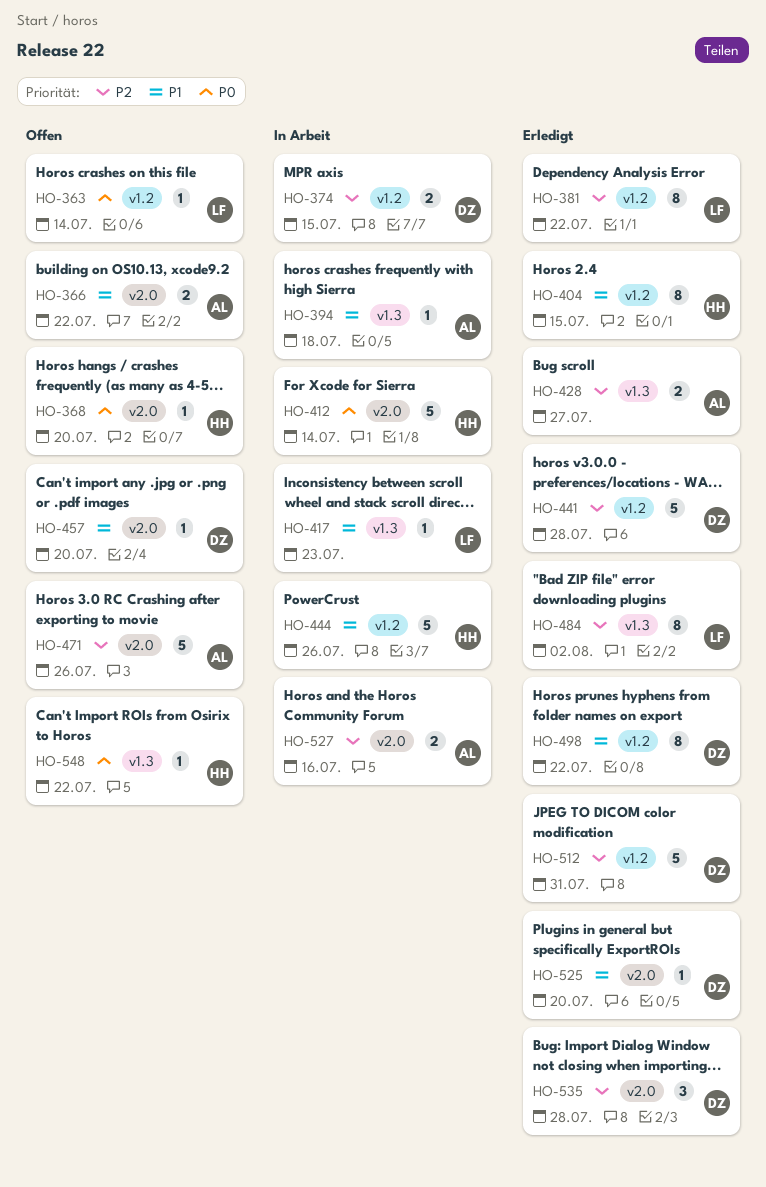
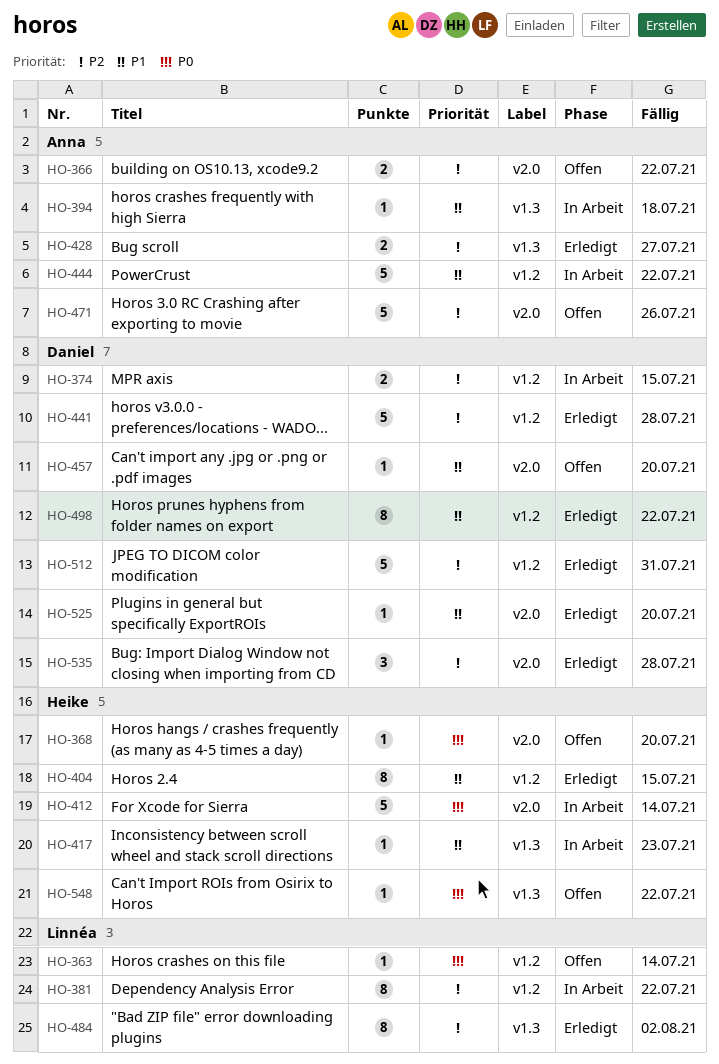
HO-366, priority: P1 -> P2
HO-381, status: Erledigt -> In Arbeit
HO-417, owner: Linnéa -> Heike
HO-444, owner: Heike -> Anna
HO-444, due: Jul 26 -> Jul 22
HO-527: present -> none

